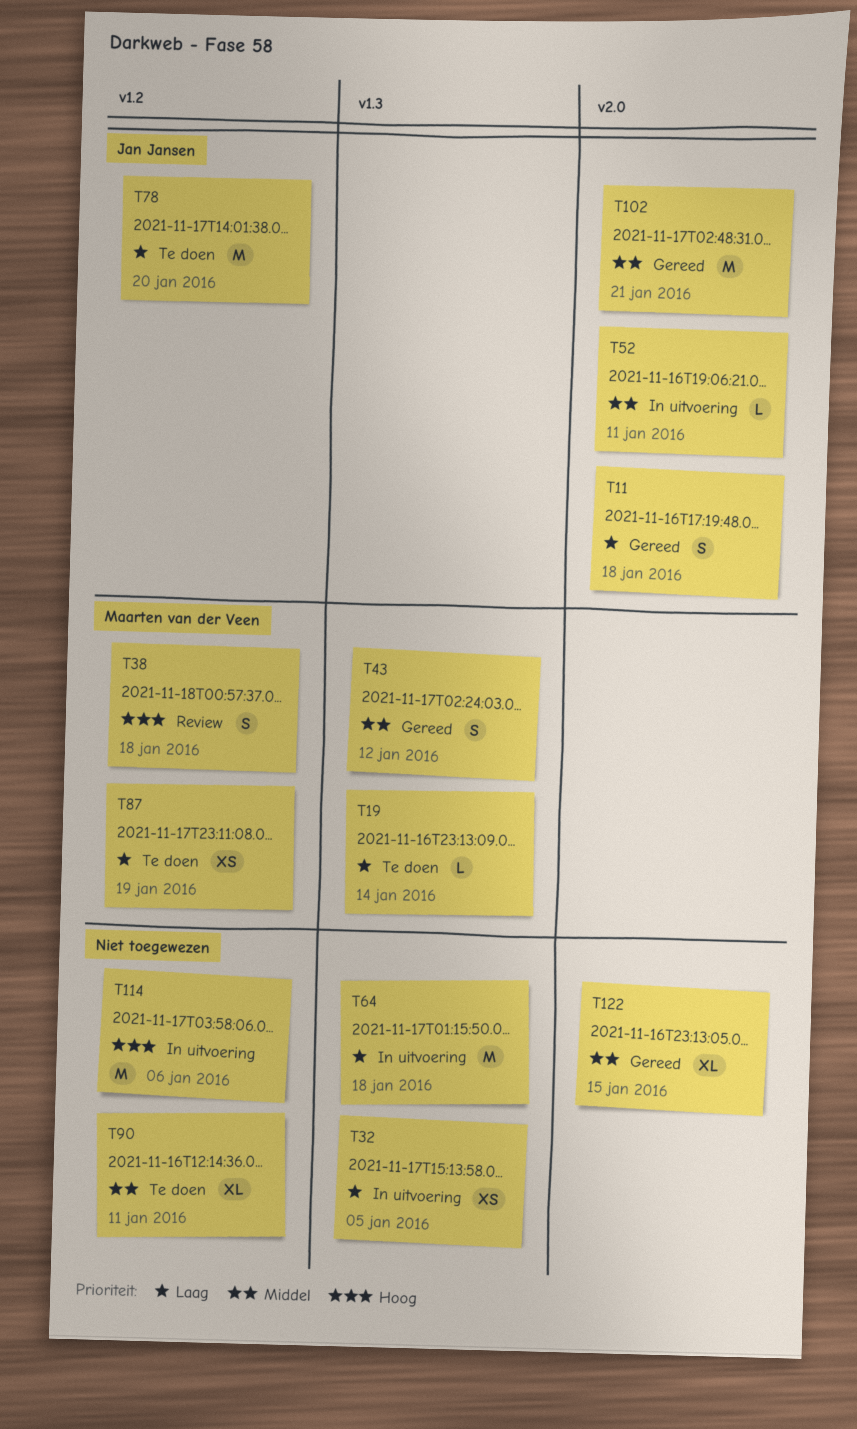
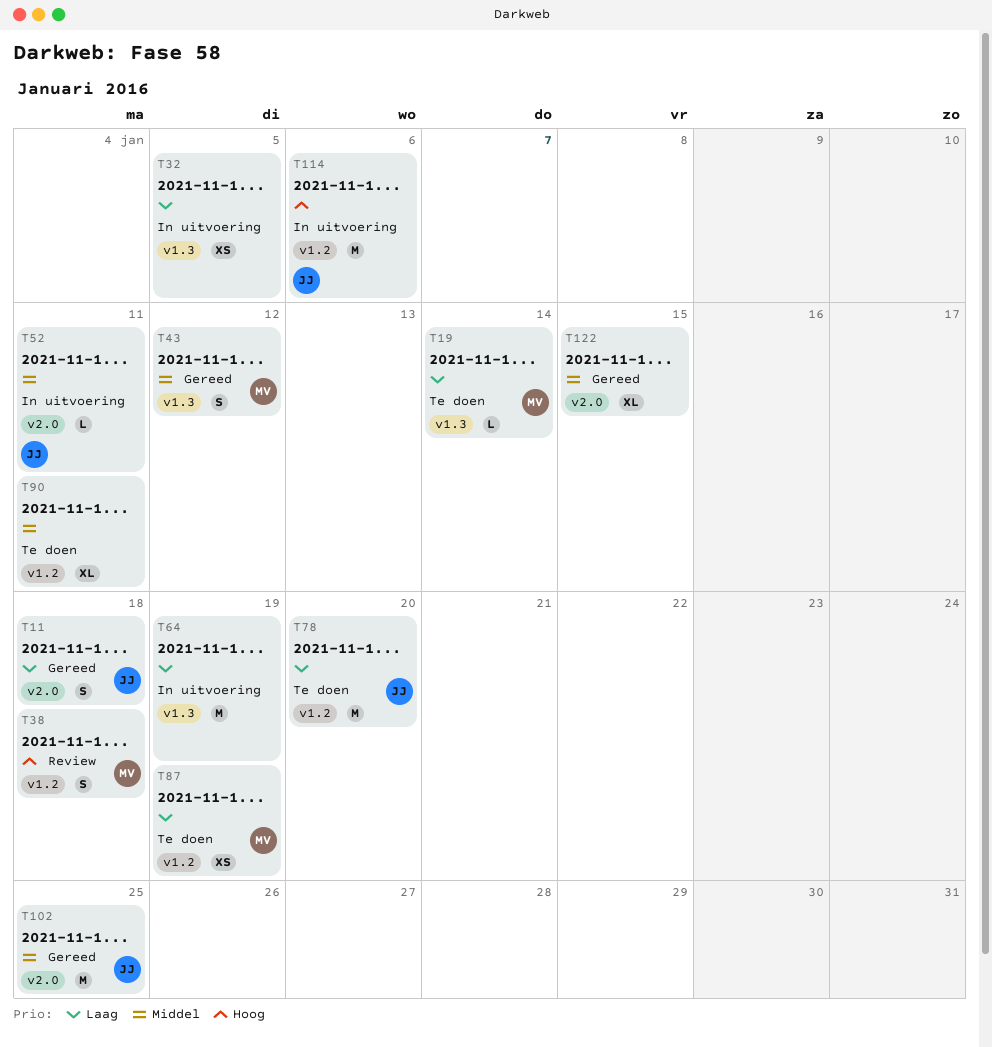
T64, due: Jan 18 -> Jan 19
T102, due: Jan 21 -> Jan 25
T114, owner: none -> Jan Jansen

